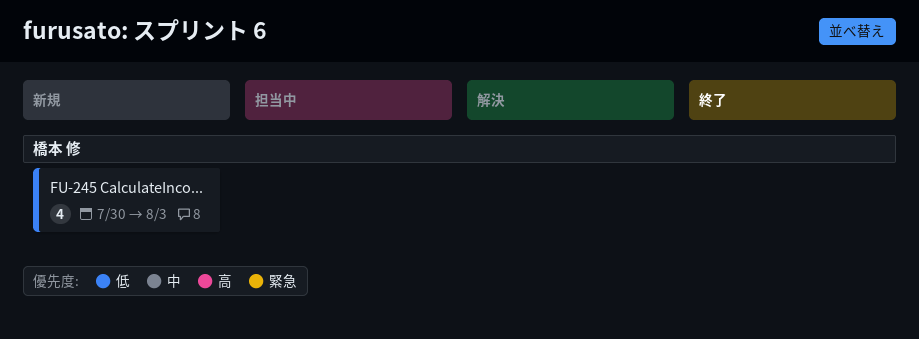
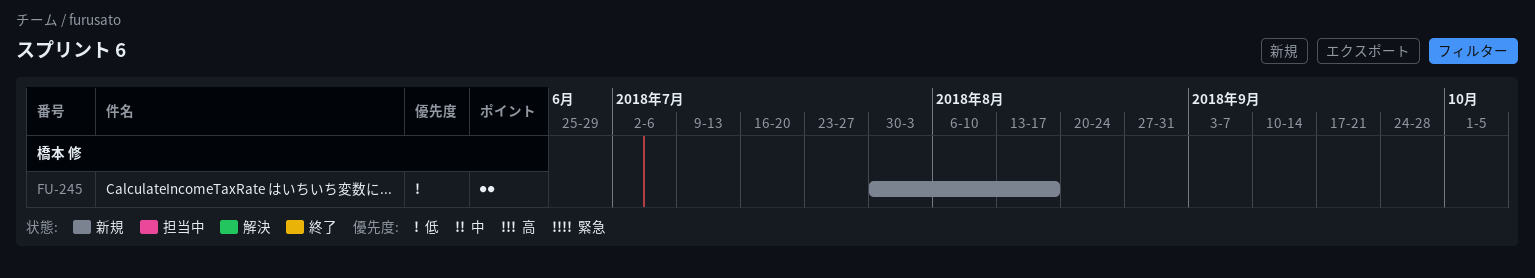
FU-245, estimate: 4 -> 2
FU-245, due: Aug 3 -> Aug 17

